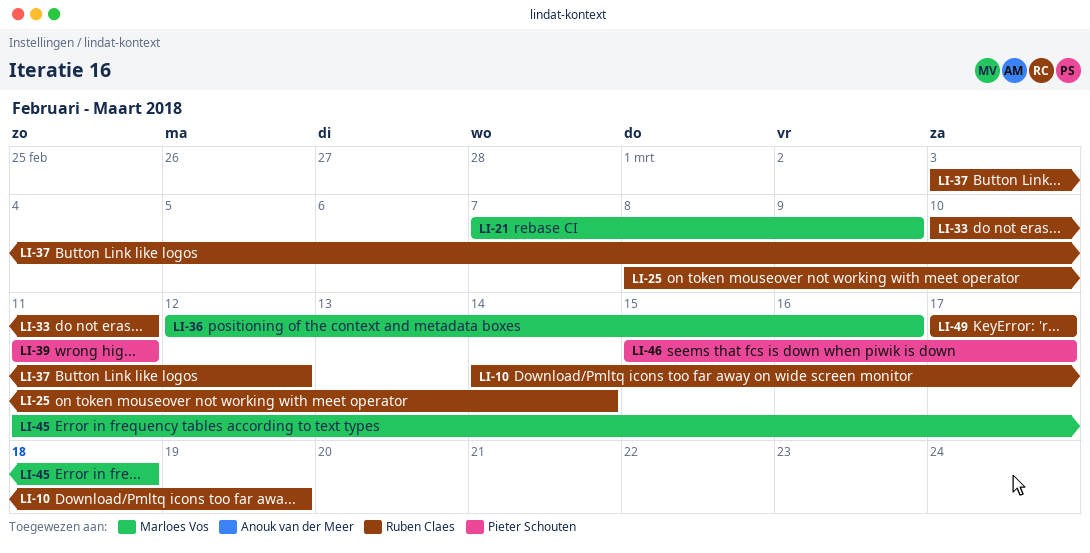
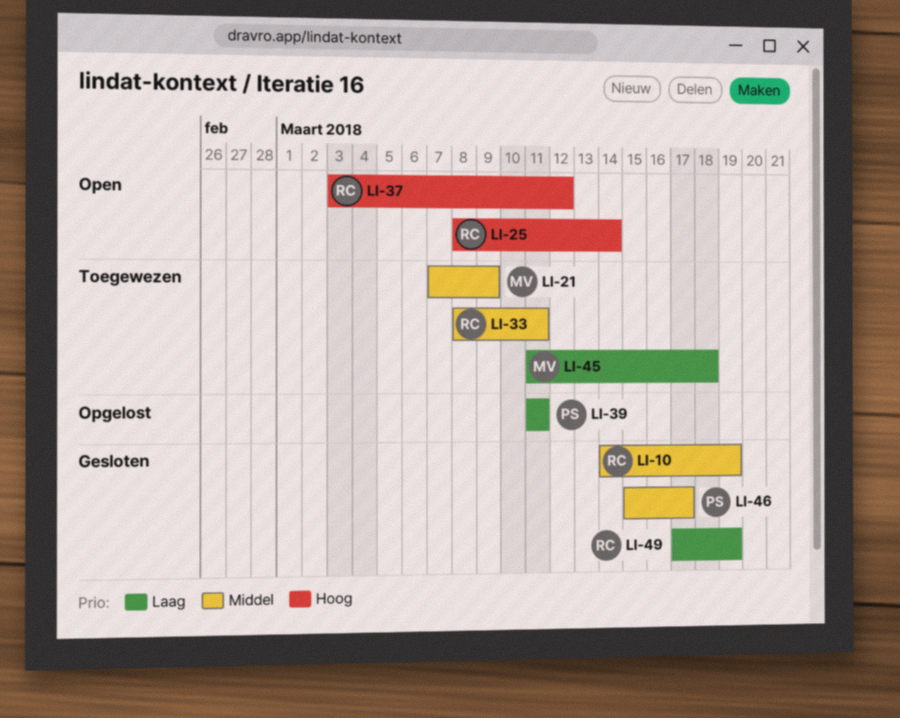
LI-33, start: Mar 10 -> Mar 8
LI-36: present -> none
LI-49, due: Mar 17 -> Mar 19

